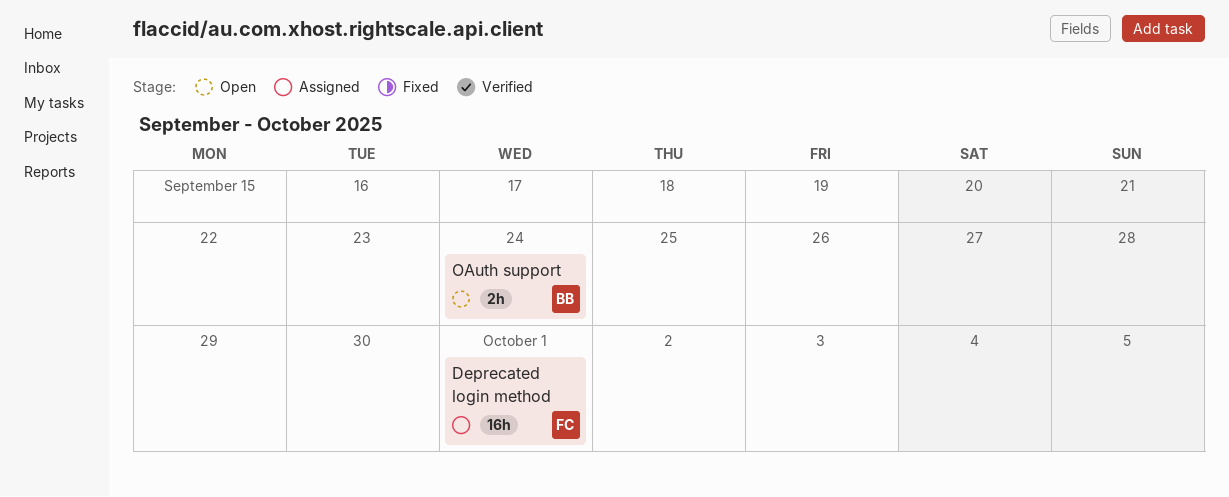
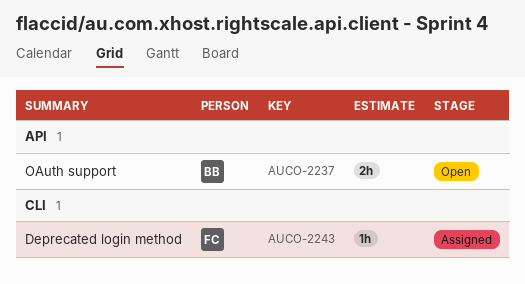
Deprecated login method, estimate: 16h -> 1h

